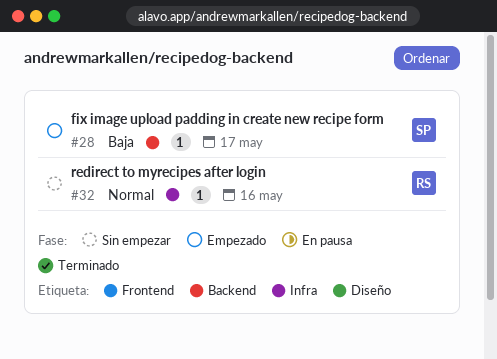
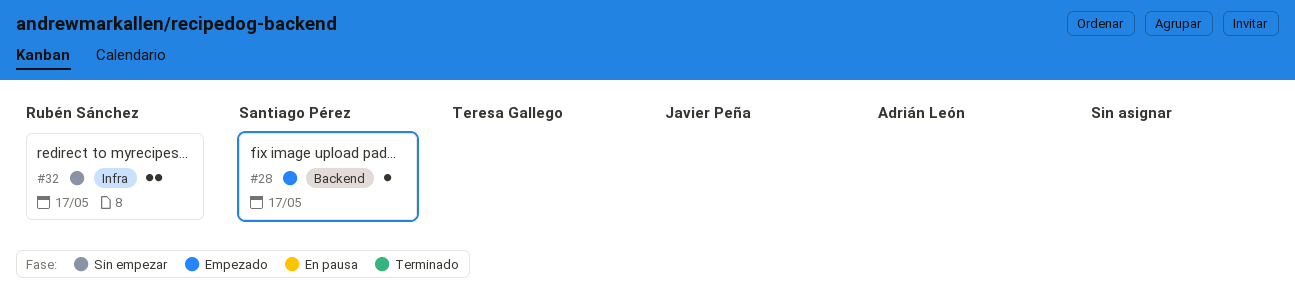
#32, estimate: 1 -> 2
#32, due: May 16 -> May 17

